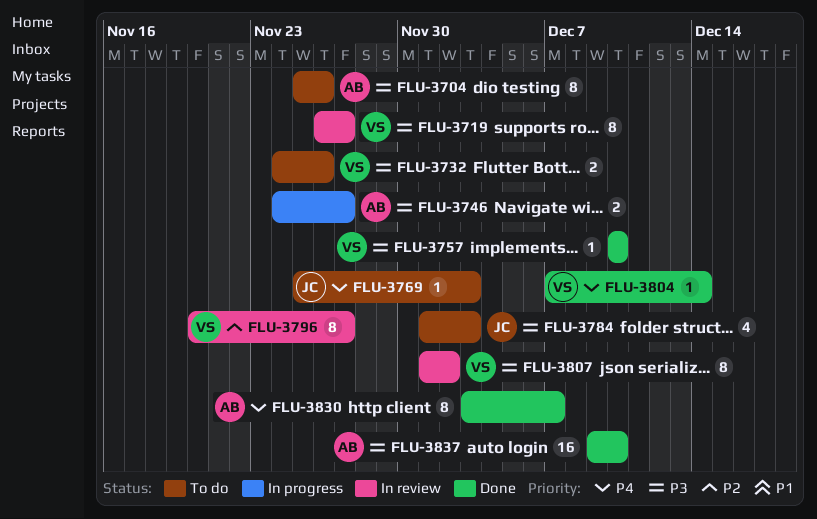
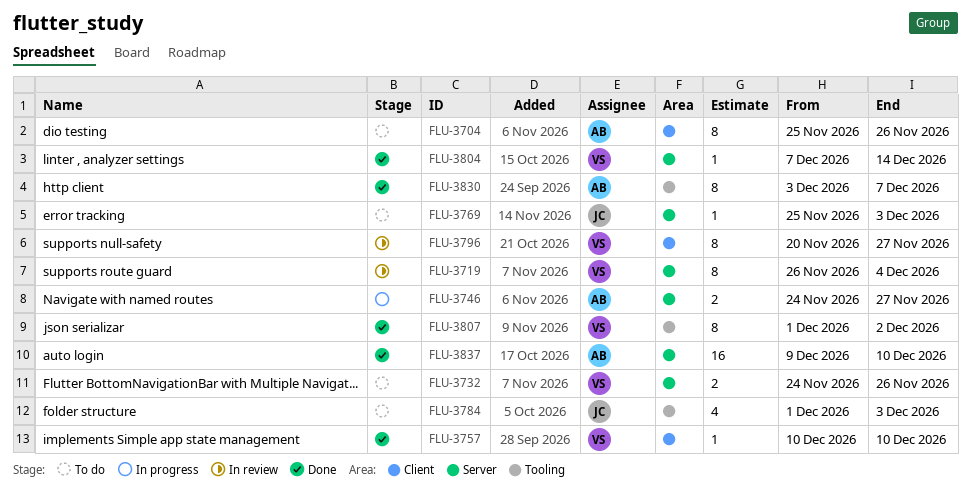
FLU-3719, due: Nov 27 -> Dec 4
FLU-3807, status: In review -> Done

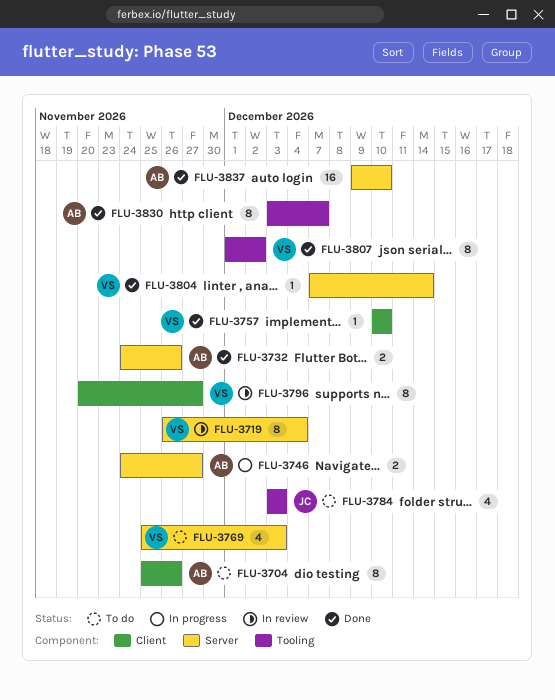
FLU-3732, status: To do -> Done
FLU-3732, owner: VS -> AB
FLU-3769, owner: JC -> VS
FLU-3769, estimate: 1 -> 4
FLU-3784, start: Dec 1 -> Dec 3

